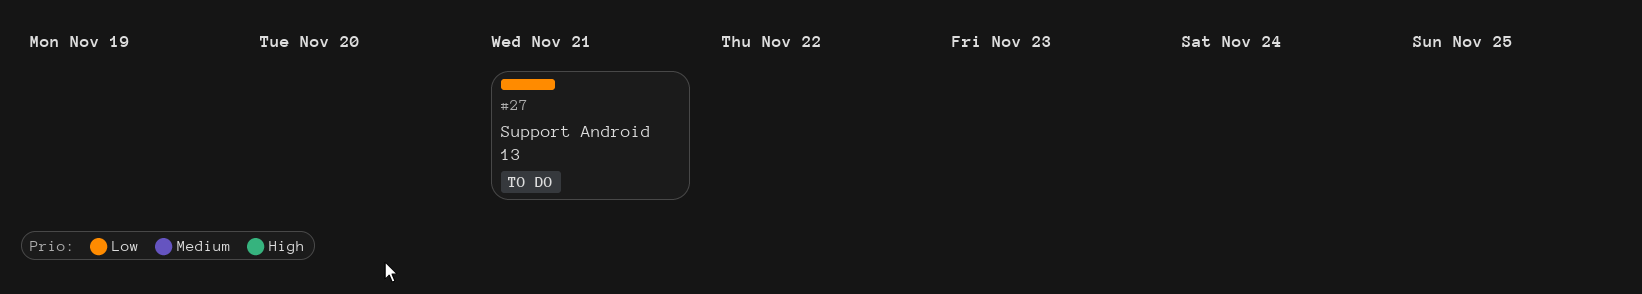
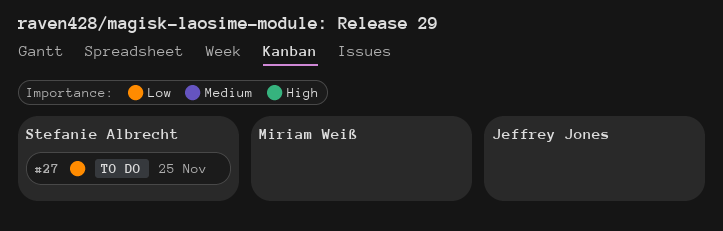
#27, due: Nov 21 -> Nov 25

